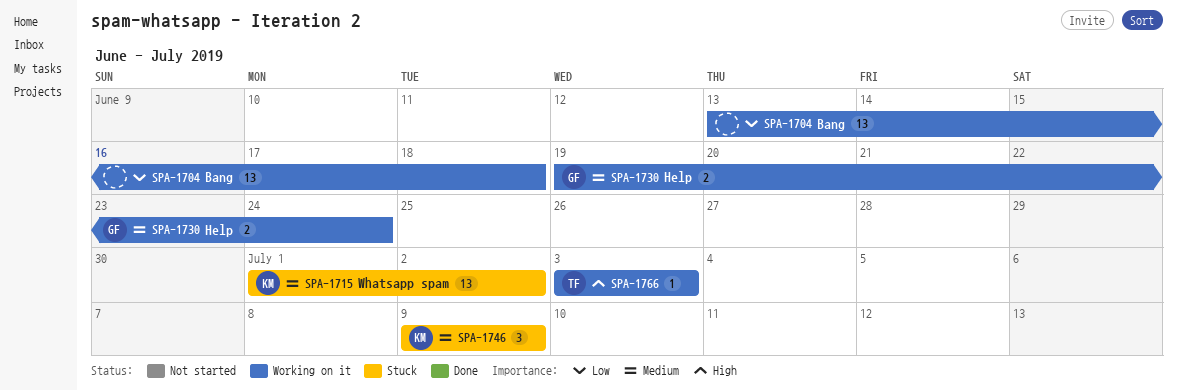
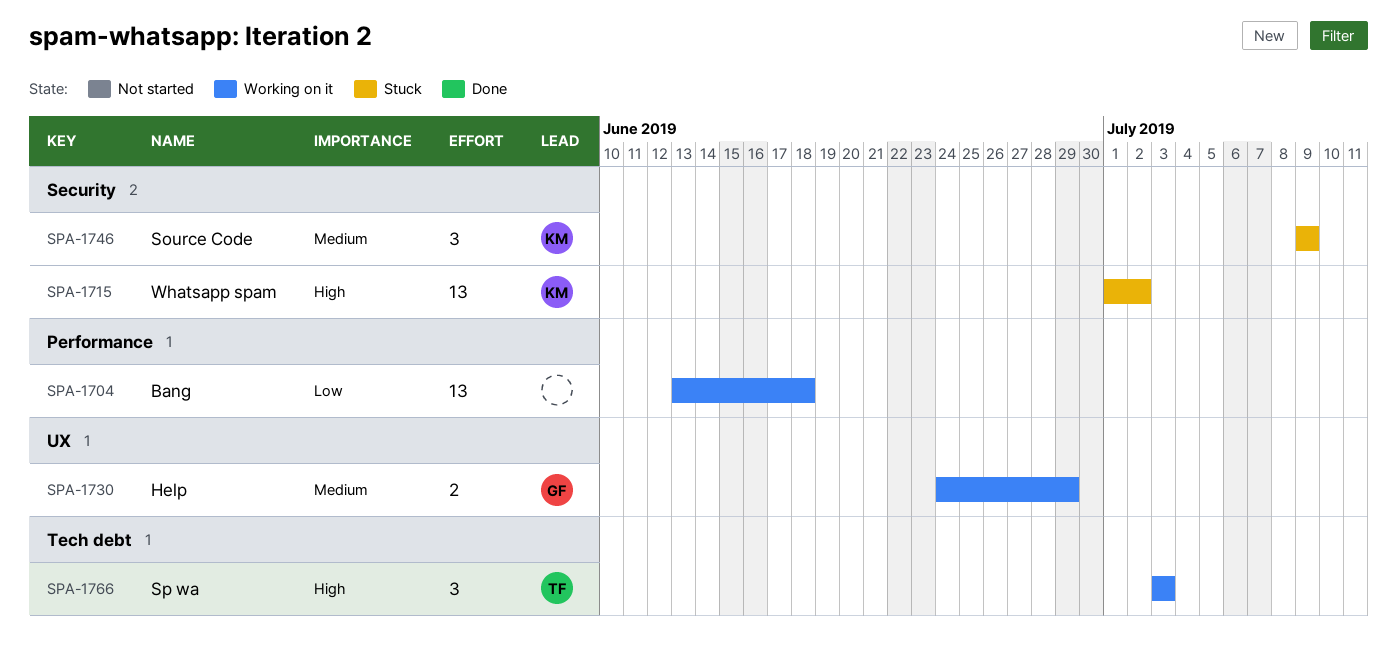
SPA-1715, priority: Medium -> High
SPA-1730, start: Jun 19 -> Jun 24
SPA-1730, due: Jun 24 -> Jun 29
SPA-1766, estimate: 1 -> 3

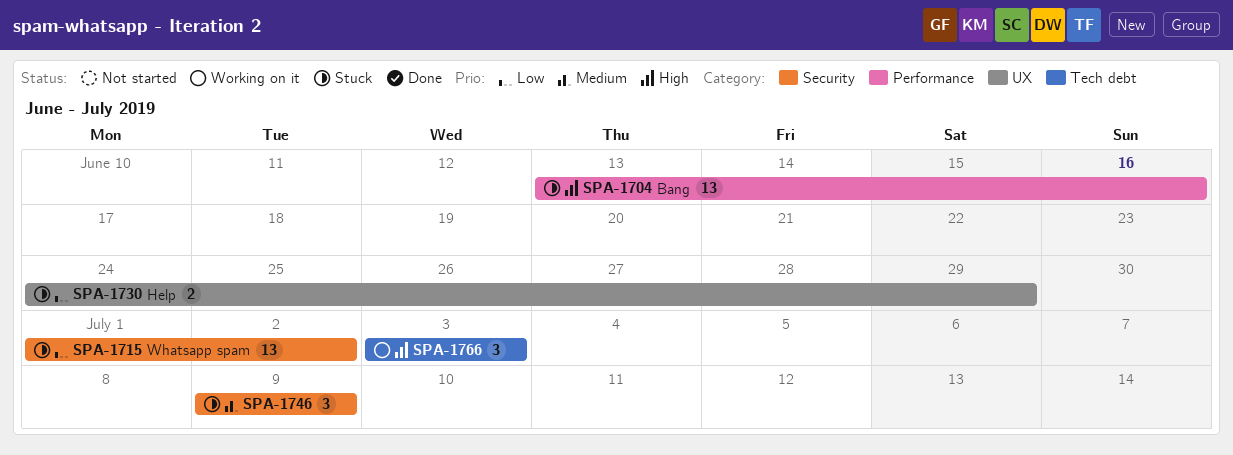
SPA-1704, status: Working on it -> Stuck
SPA-1704, priority: Low -> High
SPA-1704, due: Jun 18 -> Jun 16
SPA-1715, priority: High -> Low
SPA-1730, status: Working on it -> Stuck
SPA-1730, priority: Medium -> Low

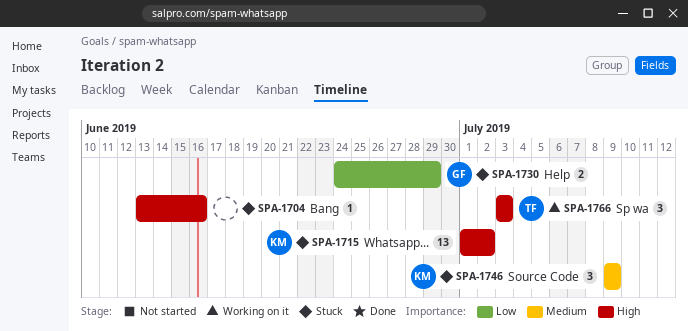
SPA-1704, estimate: 13 -> 1
SPA-1715, priority: Low -> High

